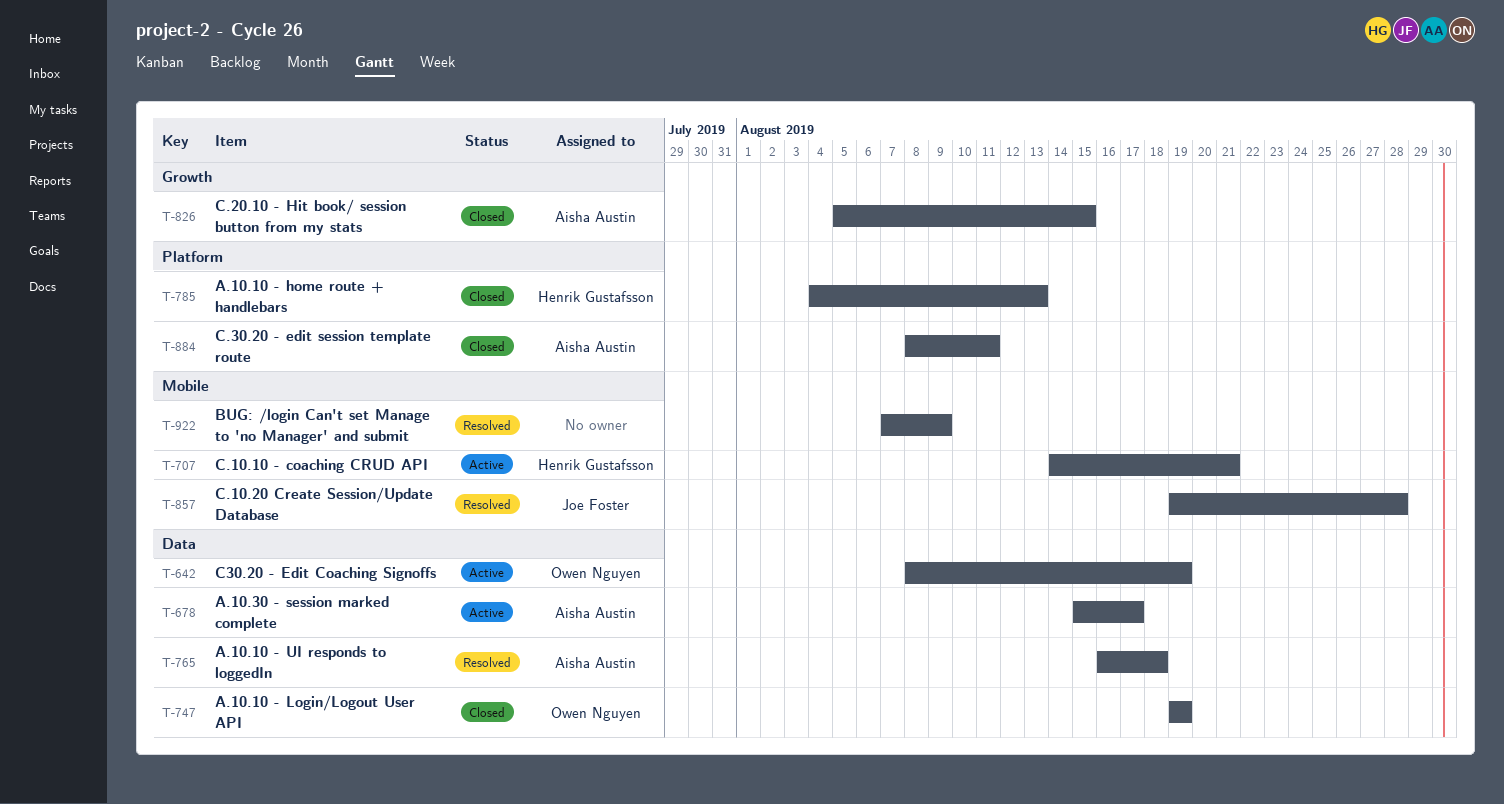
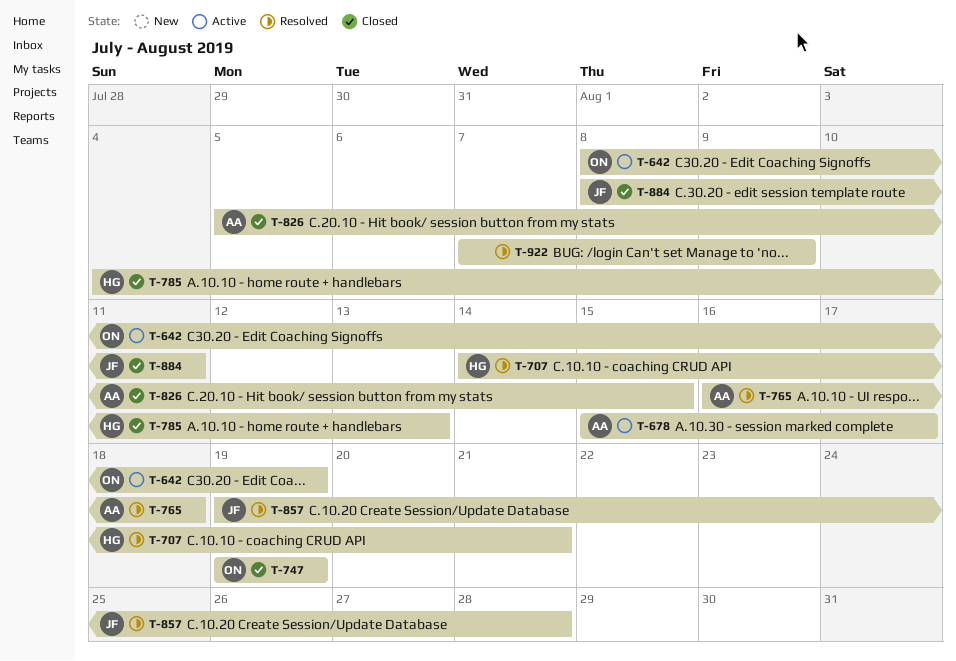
T-707, status: Active -> Resolved
T-884, owner: Aisha Austin -> Joe Foster

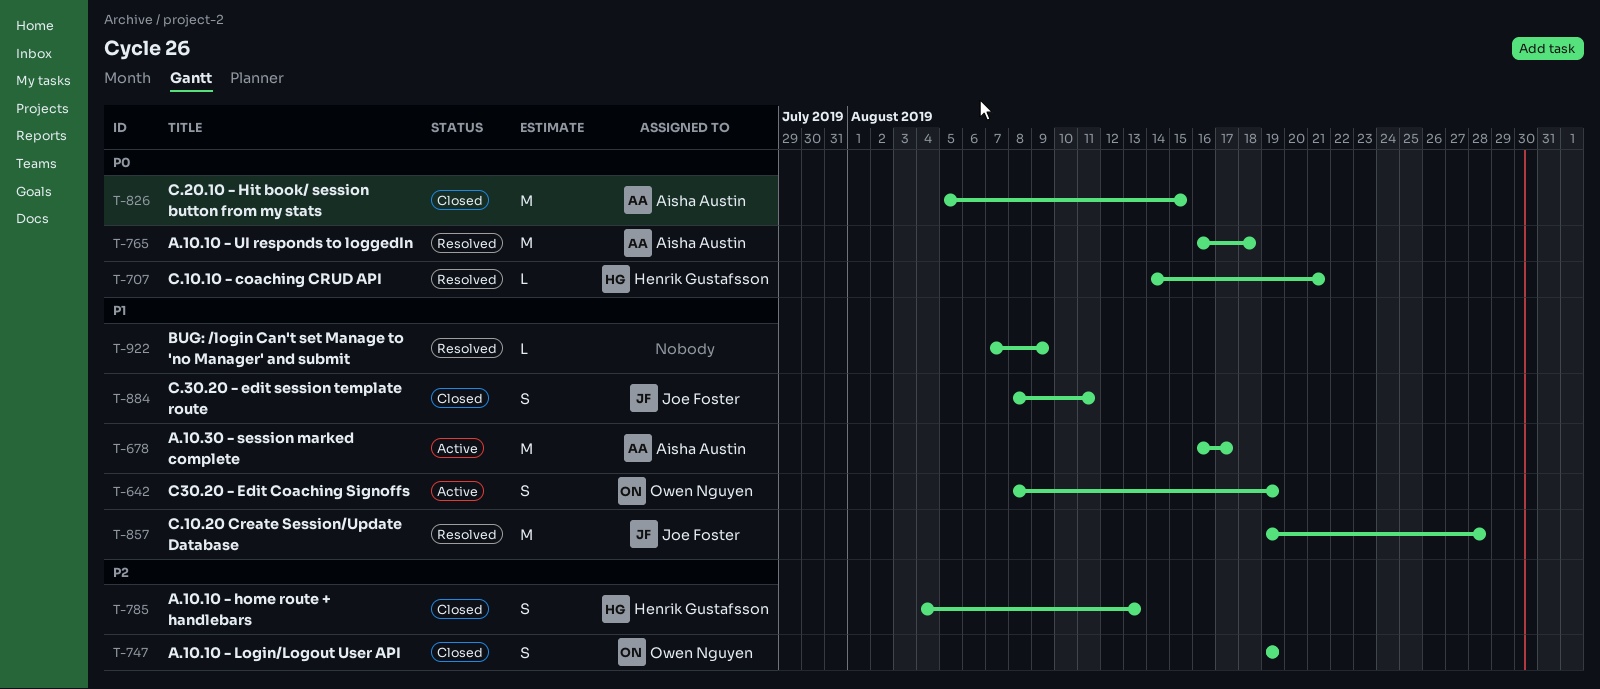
T-678, start: Aug 15 -> Aug 16

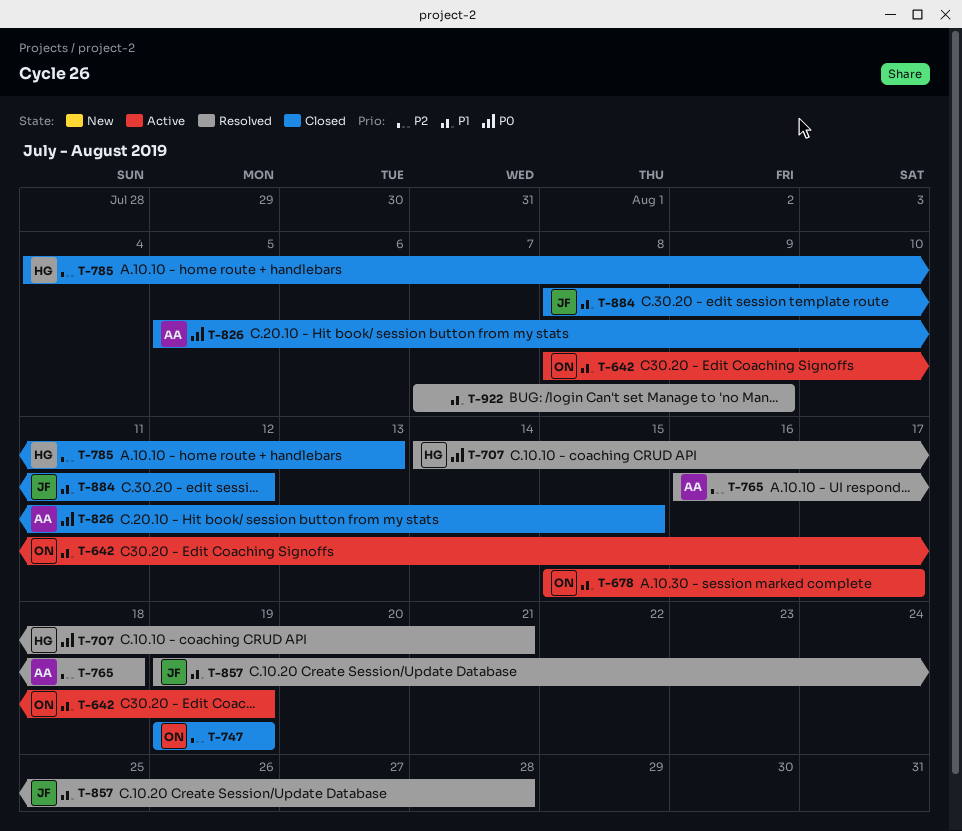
T-678, owner: Aisha Austin -> Owen Nguyen
T-678, start: Aug 16 -> Aug 15
T-765, priority: P0 -> P2
T-884, due: Aug 11 -> Aug 12

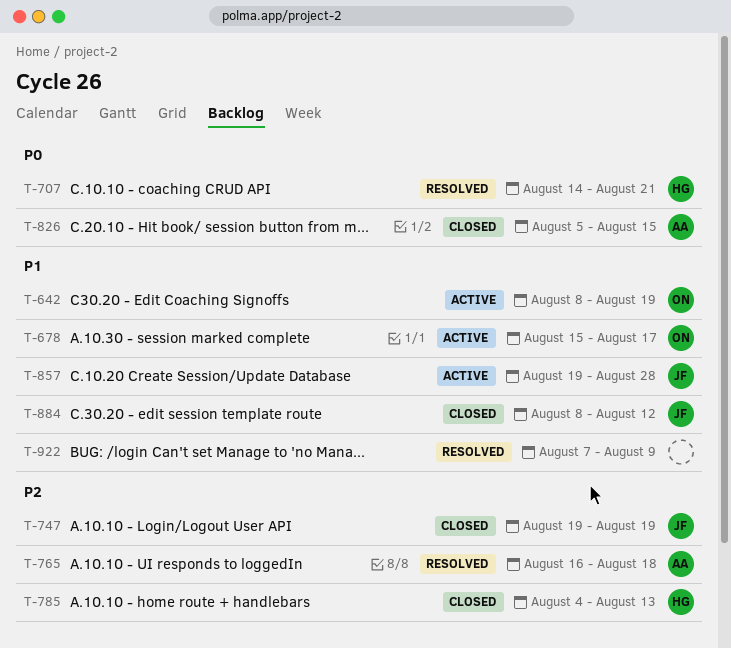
T-747, owner: ON -> JF
T-857, status: Resolved -> Active

